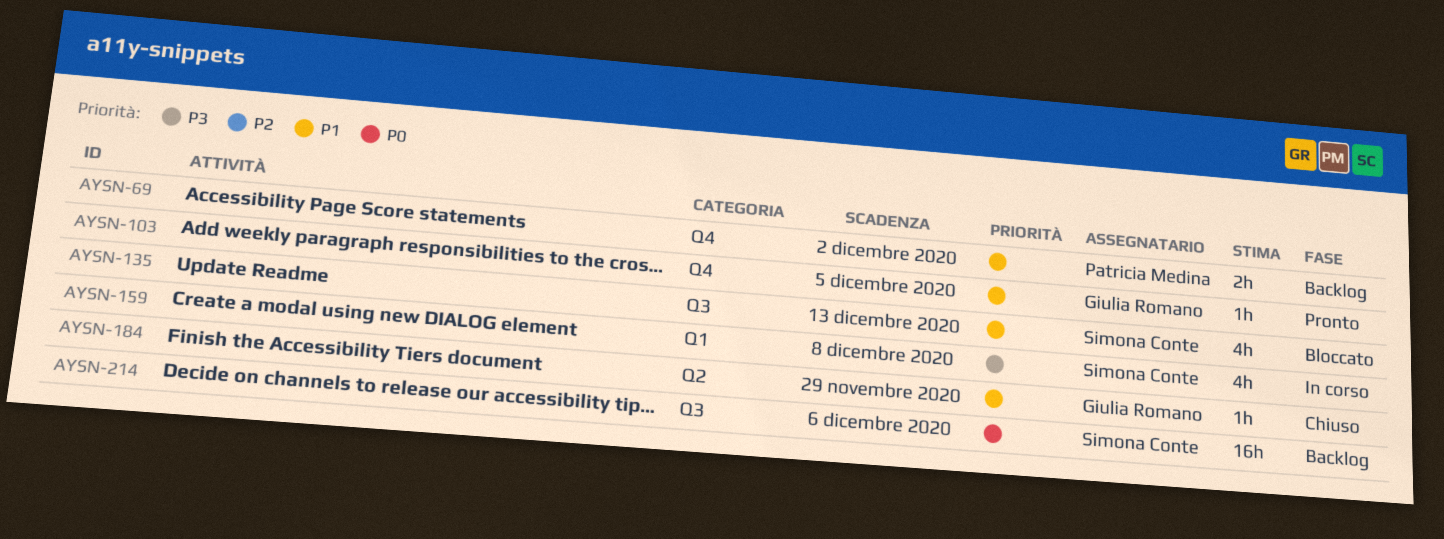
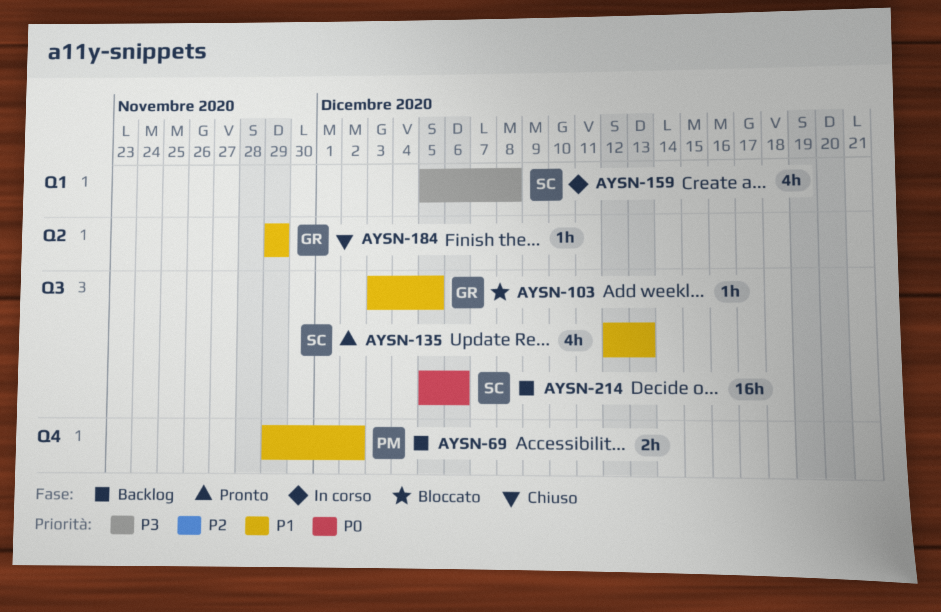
AYSN-103, status: Pronto -> Bloccato
AYSN-103, label: Q4 -> Q3
AYSN-135, status: Bloccato -> Pronto

